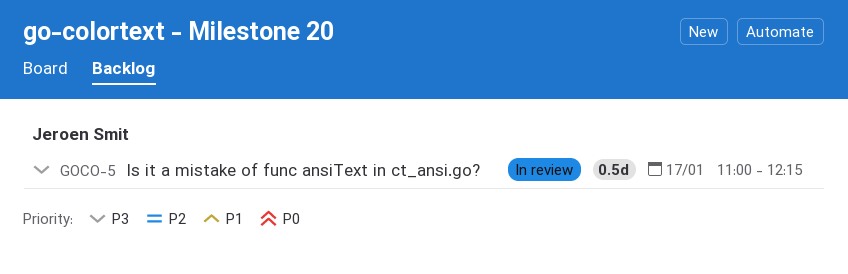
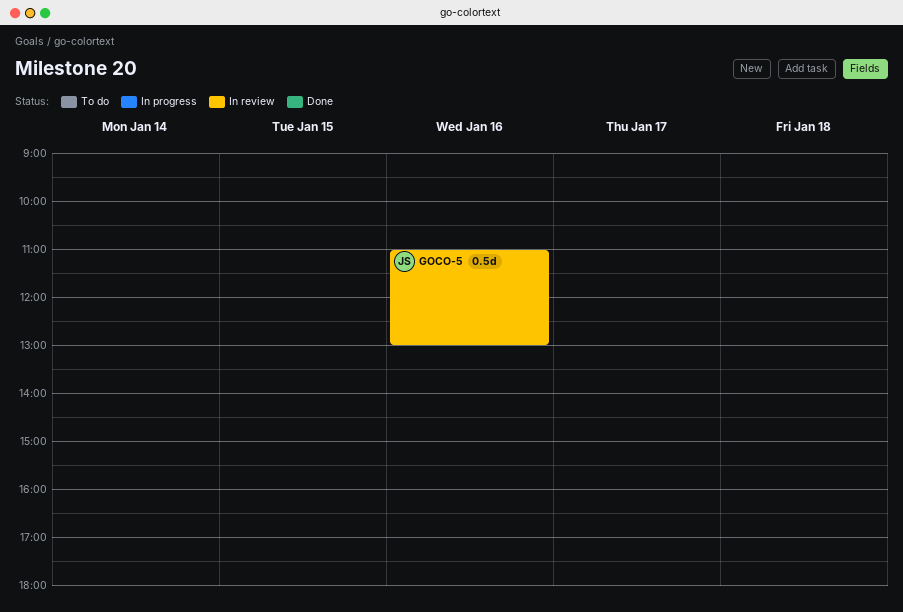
GOCO-5, day: Jan 17 -> Jan 16
GOCO-5, ends: 12:15 -> 13:00

